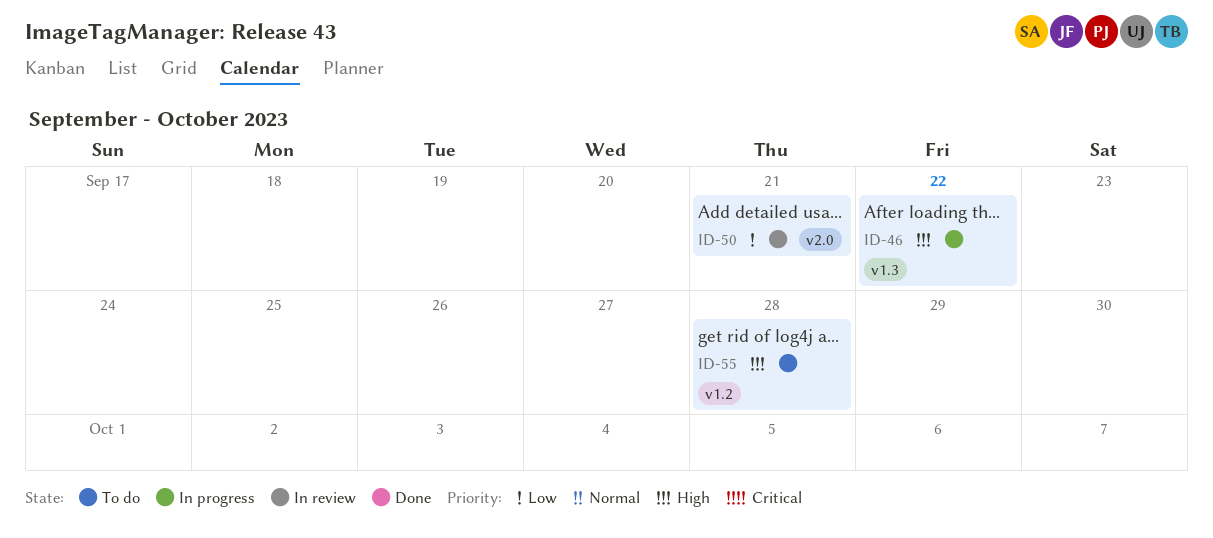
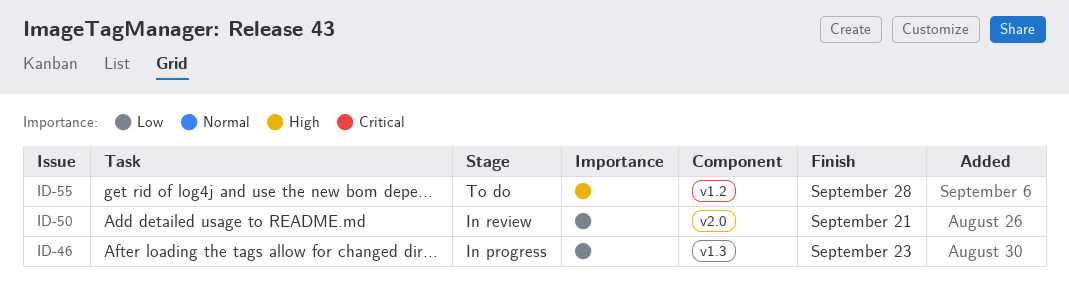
ID-46, priority: High -> Low
ID-46, due: Sep 22 -> Sep 23

